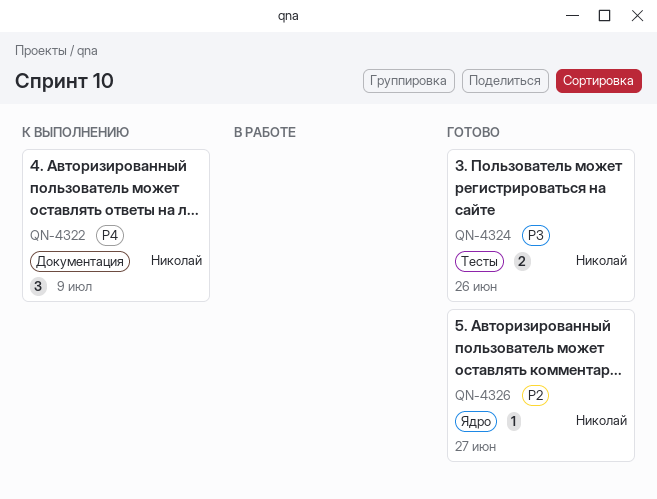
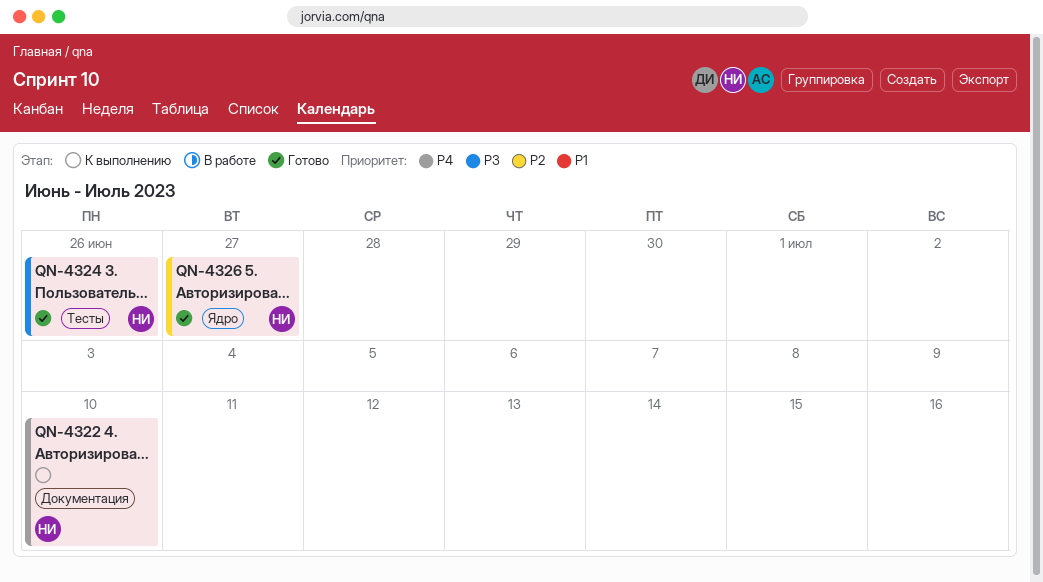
QN-4322, due: Jul 9 -> Jul 10

